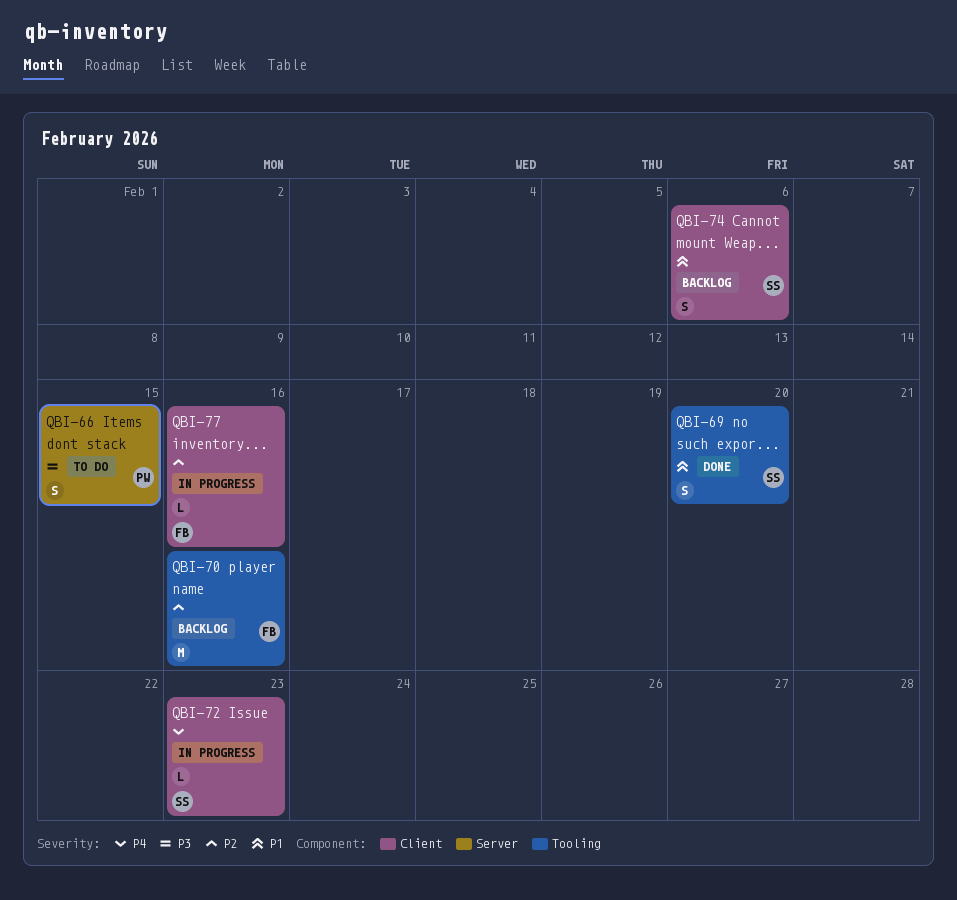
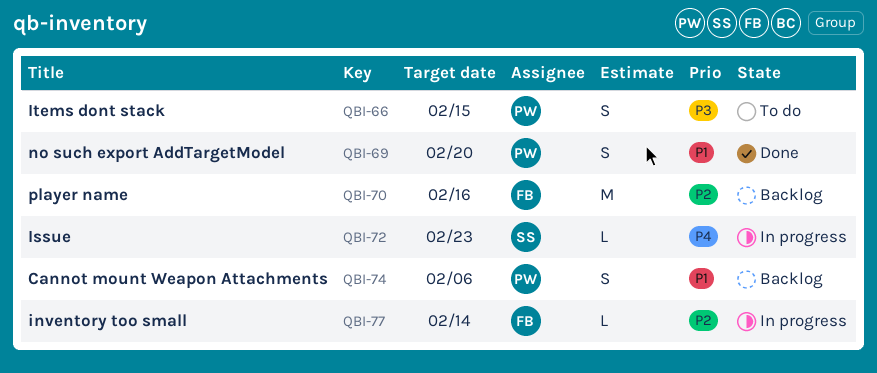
QBI-69, owner: SS -> PW
QBI-74, owner: SS -> PW
QBI-77, due: Feb 16 -> Feb 14

